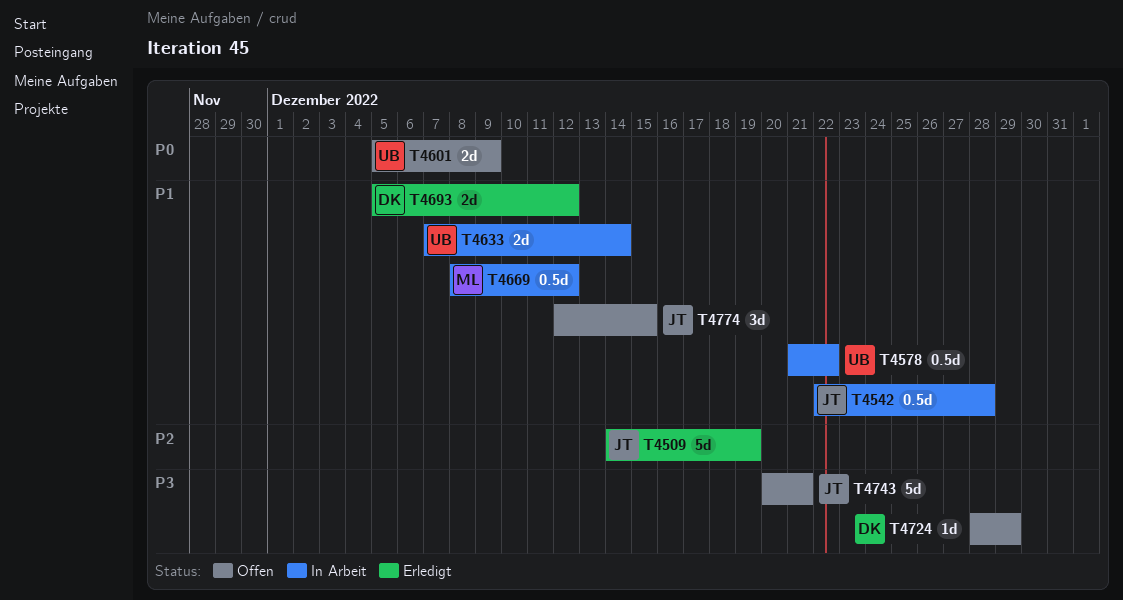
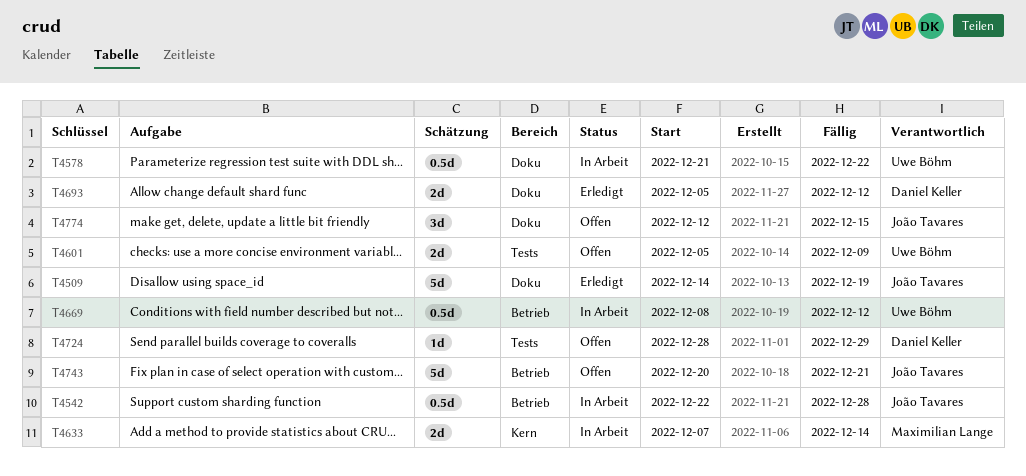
T4633, owner: Uwe Böhm -> Maximilian Lange
T4669, owner: Maximilian Lange -> Uwe Böhm

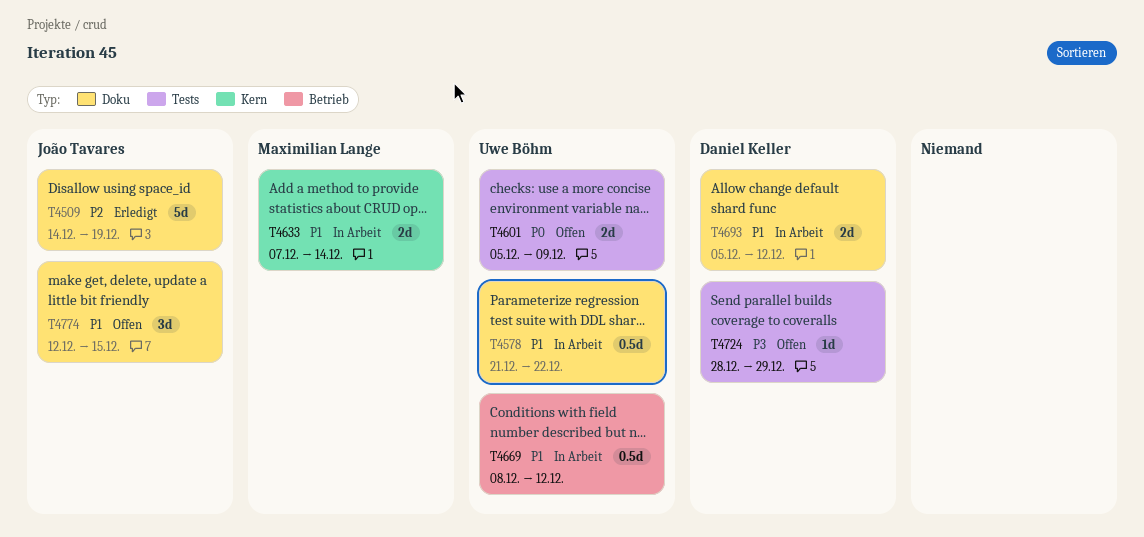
T4542: present -> none
T4693, status: Erledigt -> In Arbeit
T4743: present -> none

